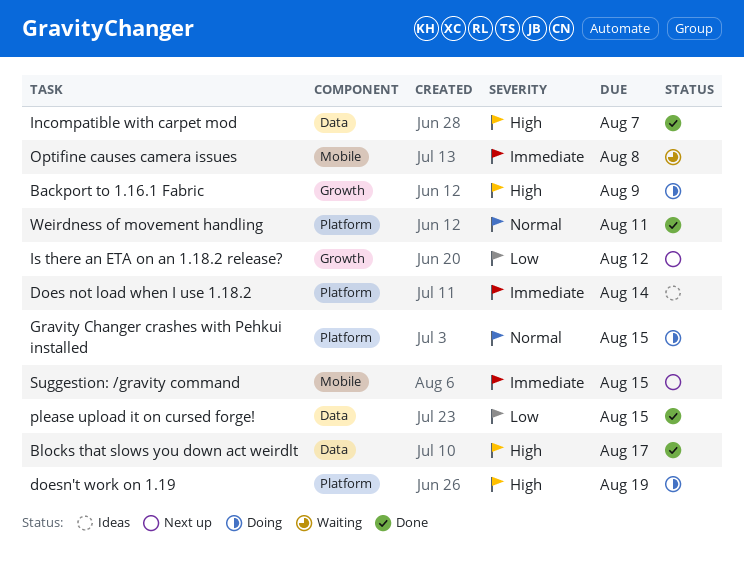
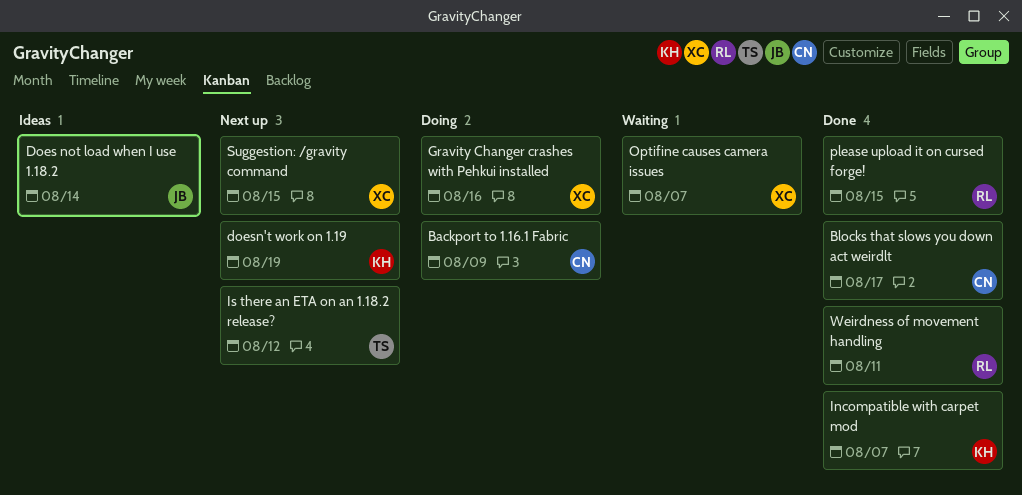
doesn't work on 1.19, status: Doing -> Next up
Gravity Changer crashes with Pehkui installed, due: Aug 15 -> Aug 16
Optifine causes camera issues, due: Aug 8 -> Aug 7

